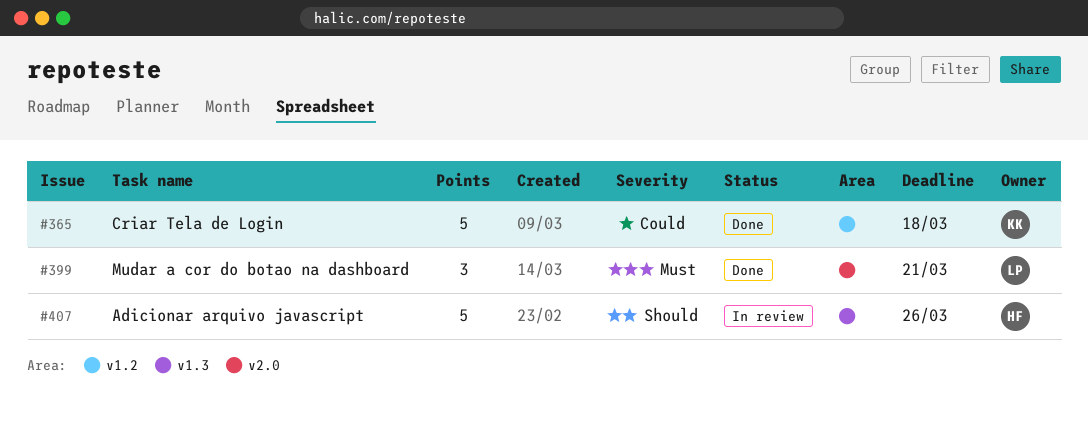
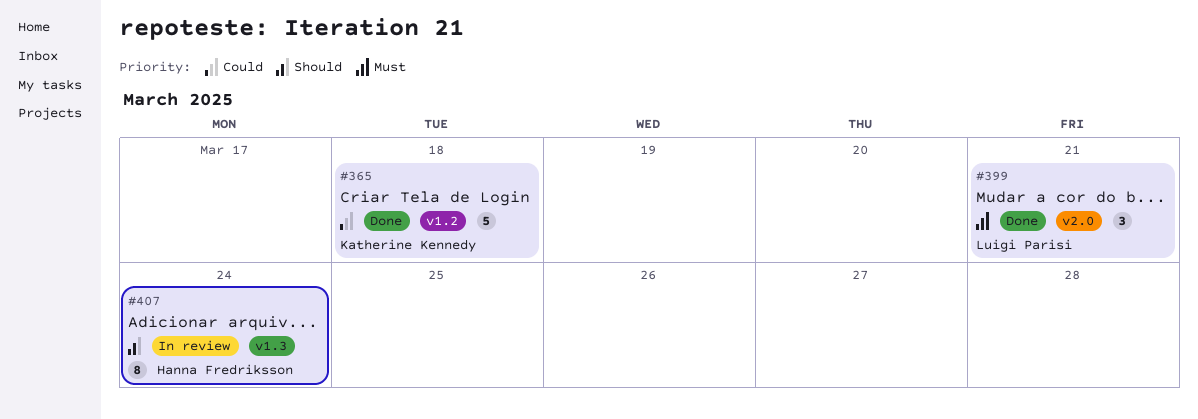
#407, estimate: 5 -> 8
#407, due: Mar 26 -> Mar 24

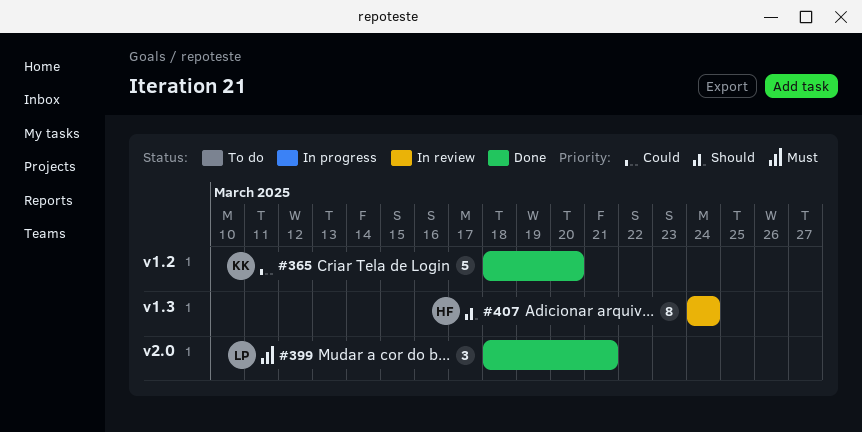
#365, due: Mar 18 -> Mar 20

